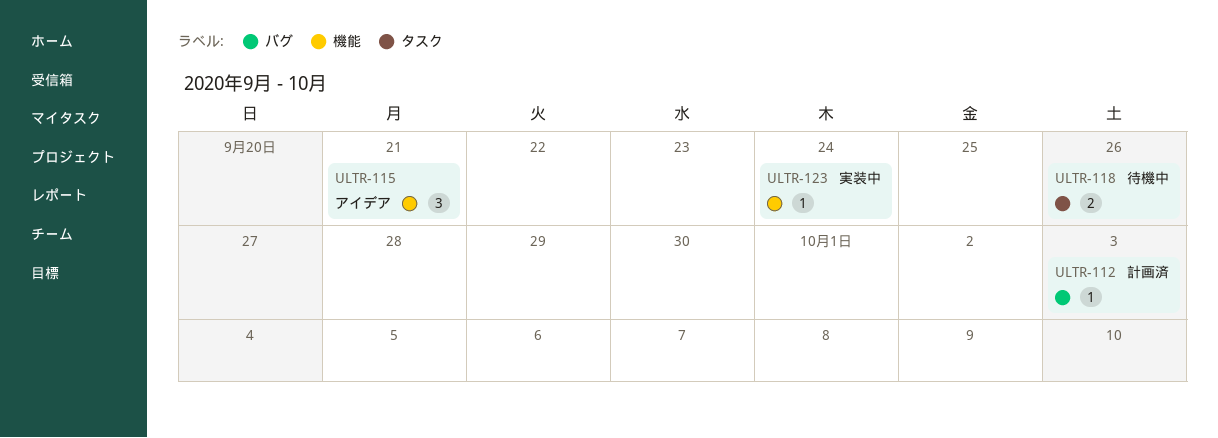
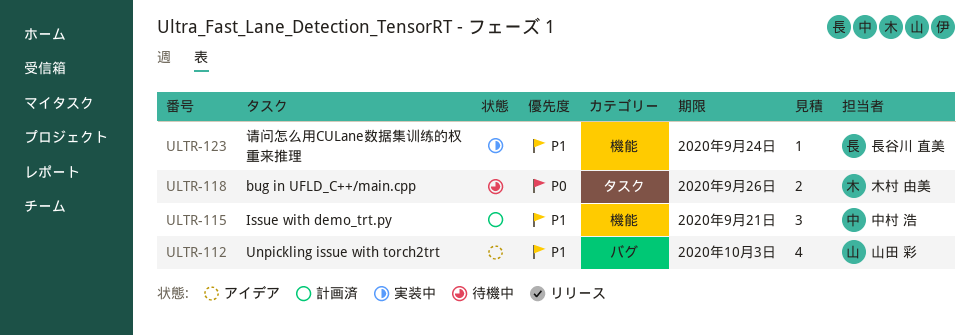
ULTR-112, status: 計画済 -> アイデア
ULTR-112, estimate: 1 -> 4
ULTR-115, status: アイデア -> 計画済

